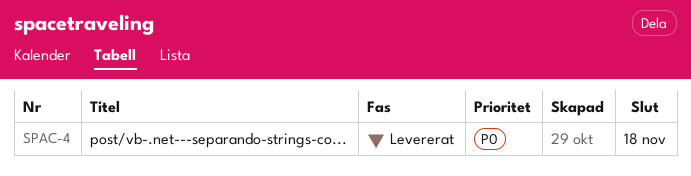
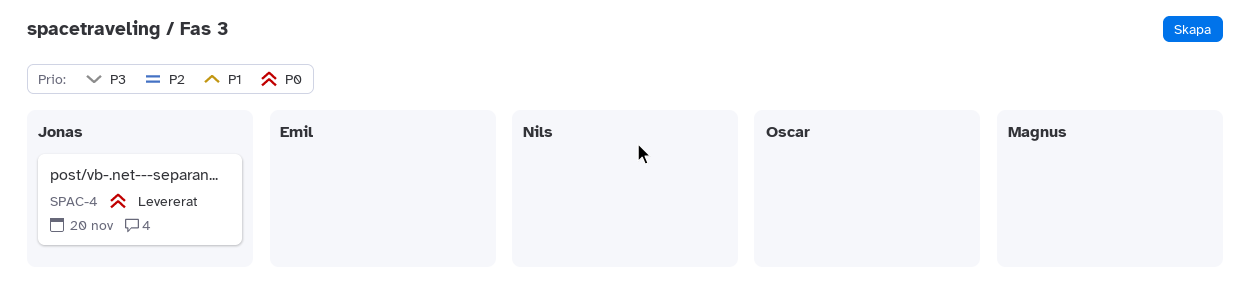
SPAC-4, due: Nov 18 -> Nov 20

